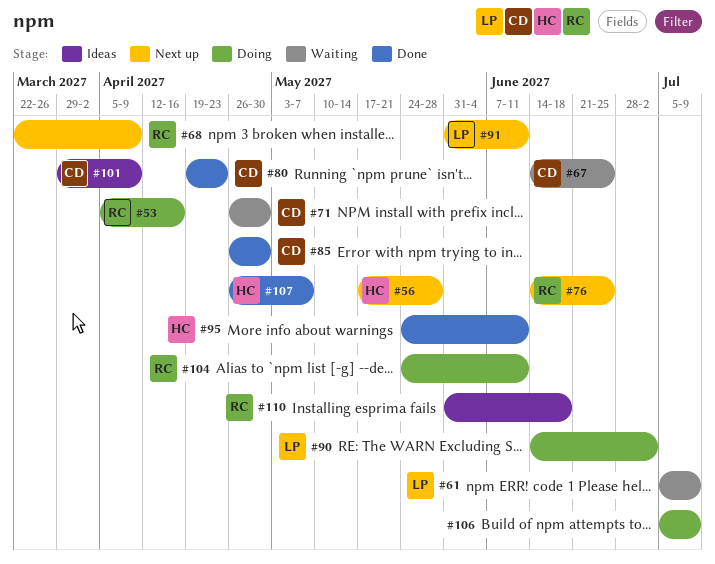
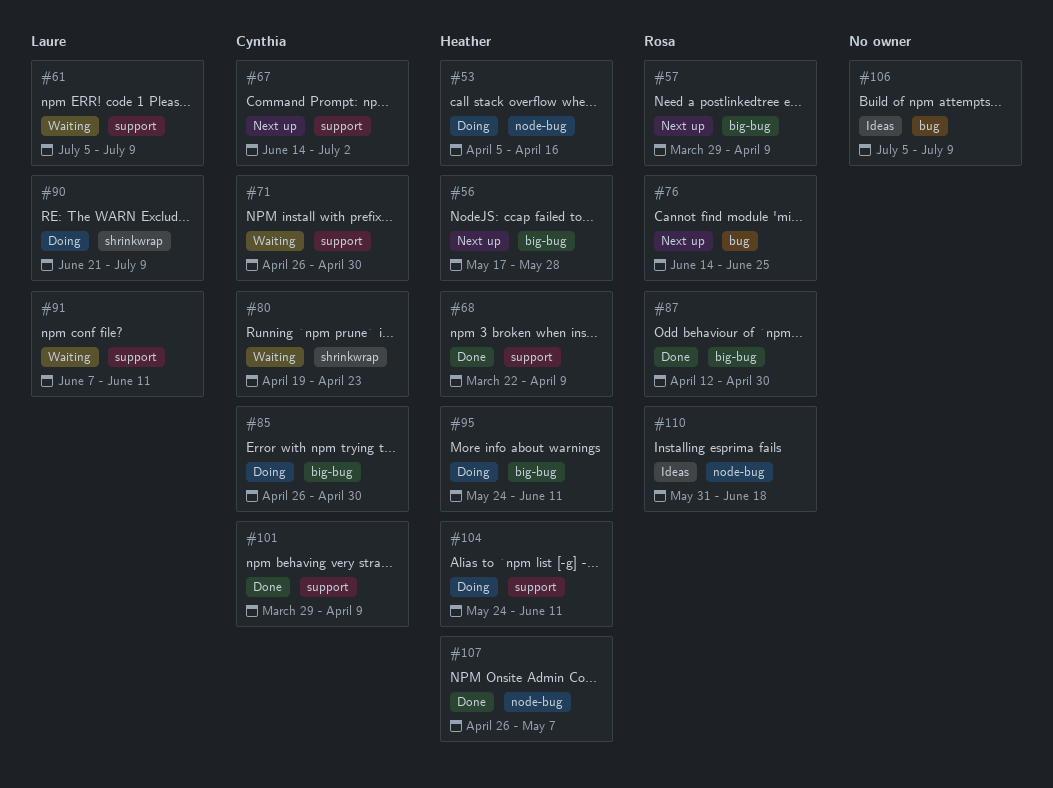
#53, owner: Rosa -> Heather
#57: none -> present
#67, status: Waiting -> Next up
#67, due: Jun 25 -> Jul 2
#68, status: Next up -> Done
#68, owner: Rosa -> Heather
#80, status: Done -> Waiting
#85, status: Done -> Doing
#87: none -> present
#90, start: Jun 14 -> Jun 21
#90, due: Jul 2 -> Jul 9
#91, status: Next up -> Waiting
#91, start: May 31 -> Jun 7
#95, status: Done -> Doing
#101, status: Ideas -> Done
#104, owner: Rosa -> Heather
#106, status: Doing -> Ideas

